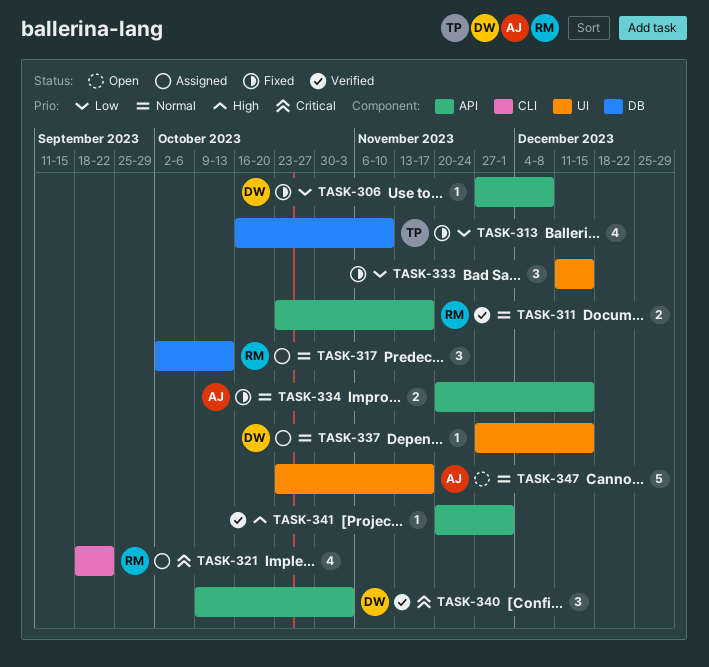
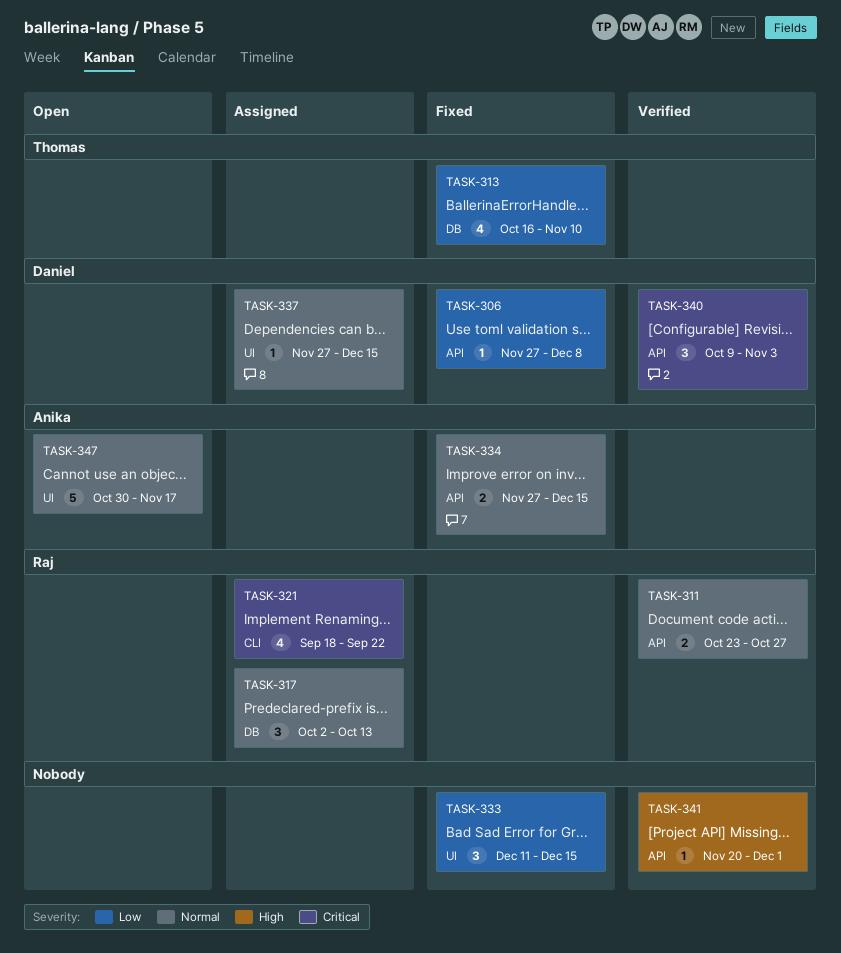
TASK-311, due: Nov 17 -> Oct 27
TASK-334, start: Nov 20 -> Nov 27
TASK-347, start: Oct 23 -> Oct 30

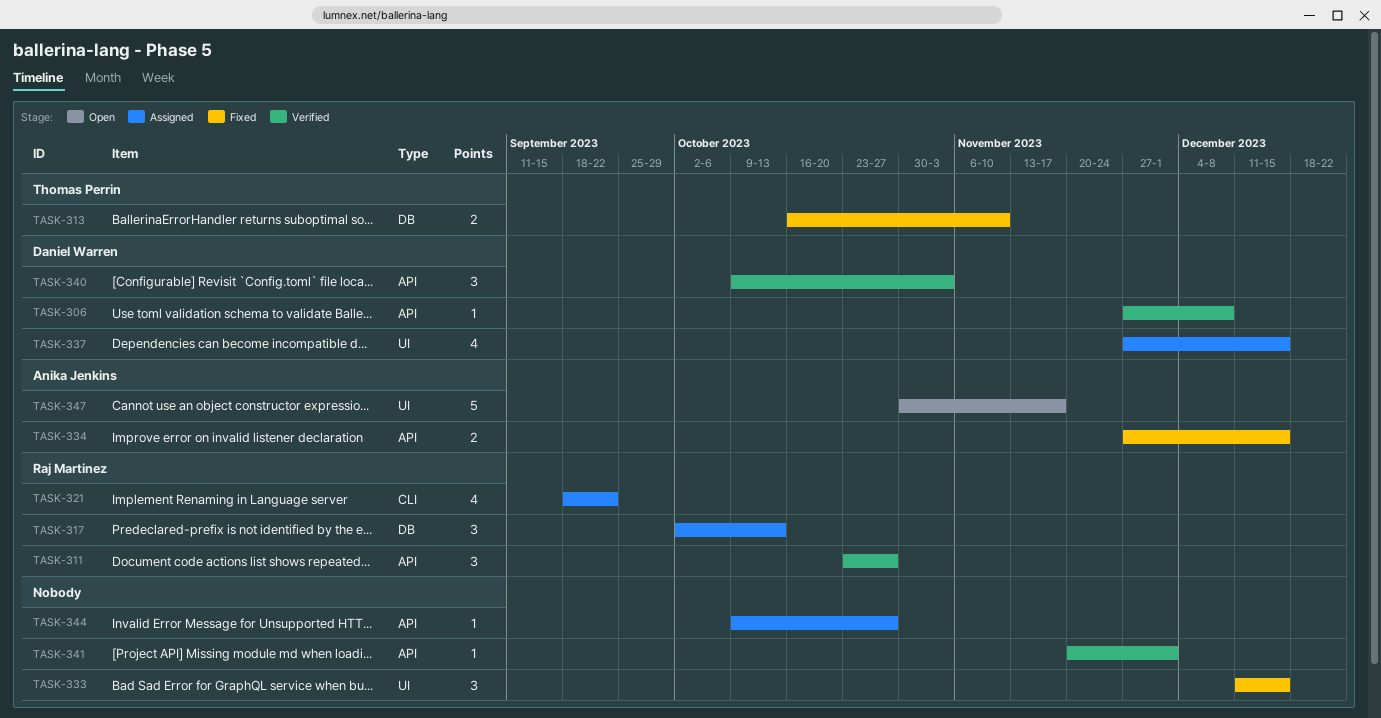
TASK-306, status: Fixed -> Verified
TASK-311, estimate: 2 -> 3
TASK-313, estimate: 4 -> 2
TASK-337, estimate: 1 -> 4
TASK-344: none -> present

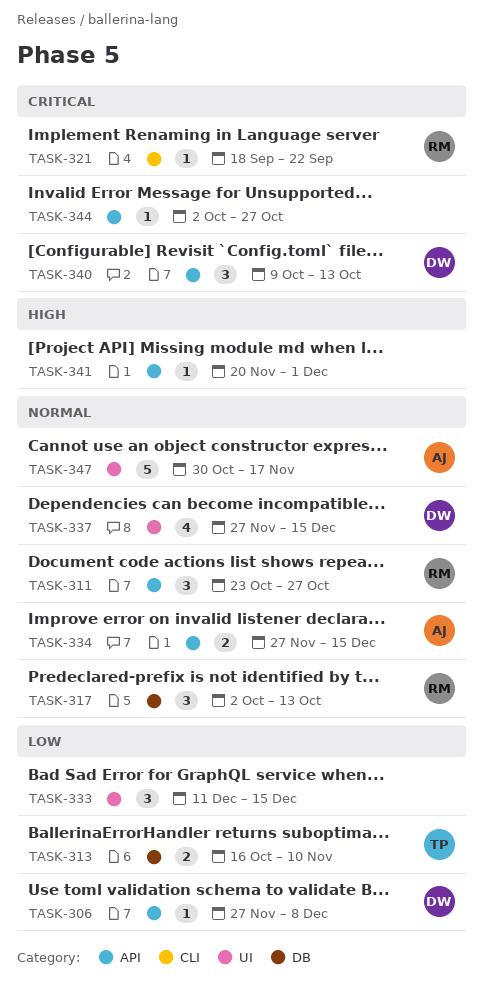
TASK-321, estimate: 4 -> 1
TASK-340, due: Nov 3 -> Oct 13
TASK-344, start: Oct 9 -> Oct 2

